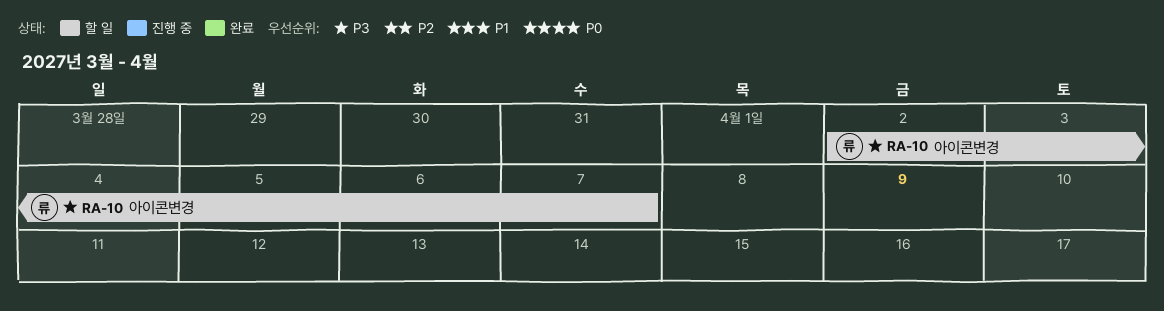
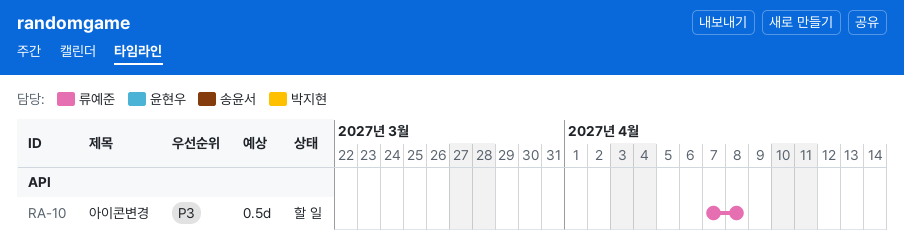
RA-10, start: Apr 2 -> Apr 7
RA-10, due: Apr 7 -> Apr 8

